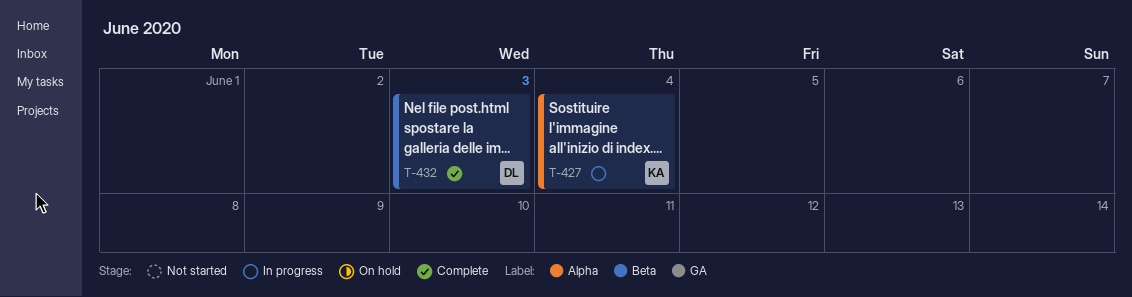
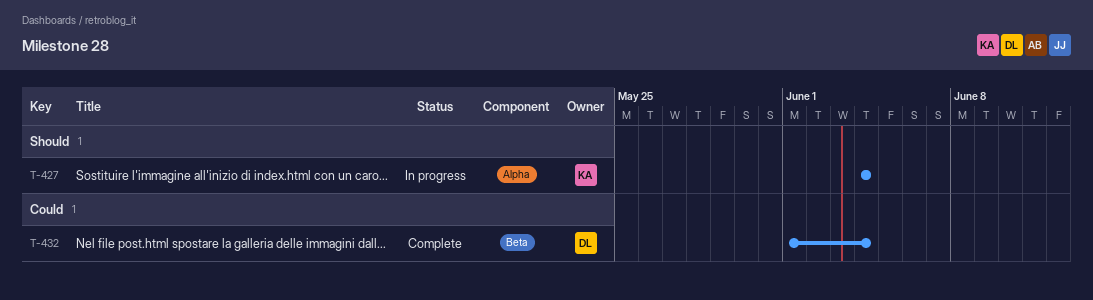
T-432, due: Jun 3 -> Jun 4

